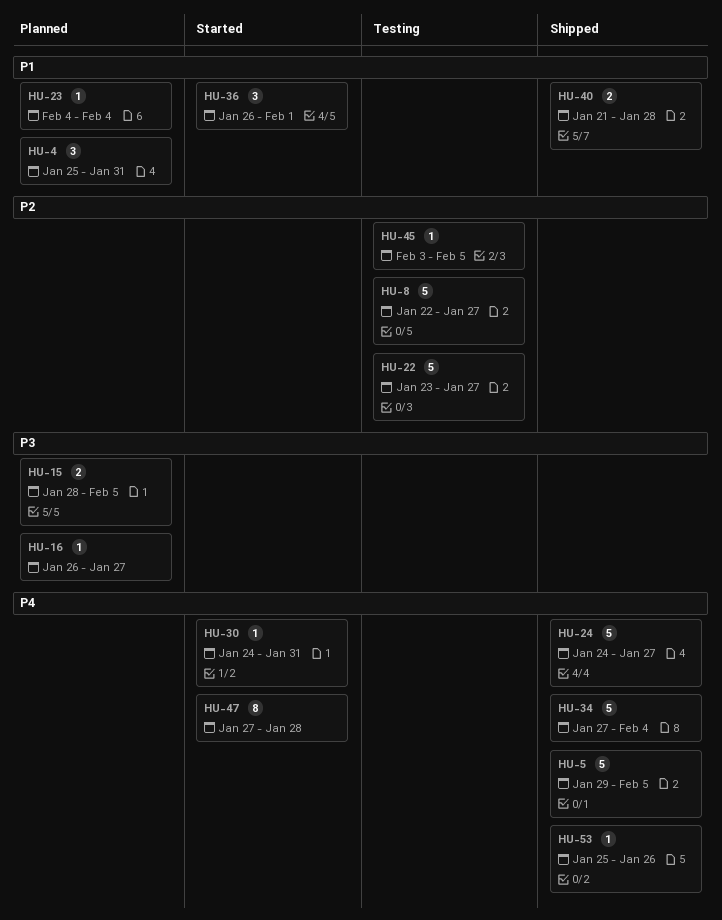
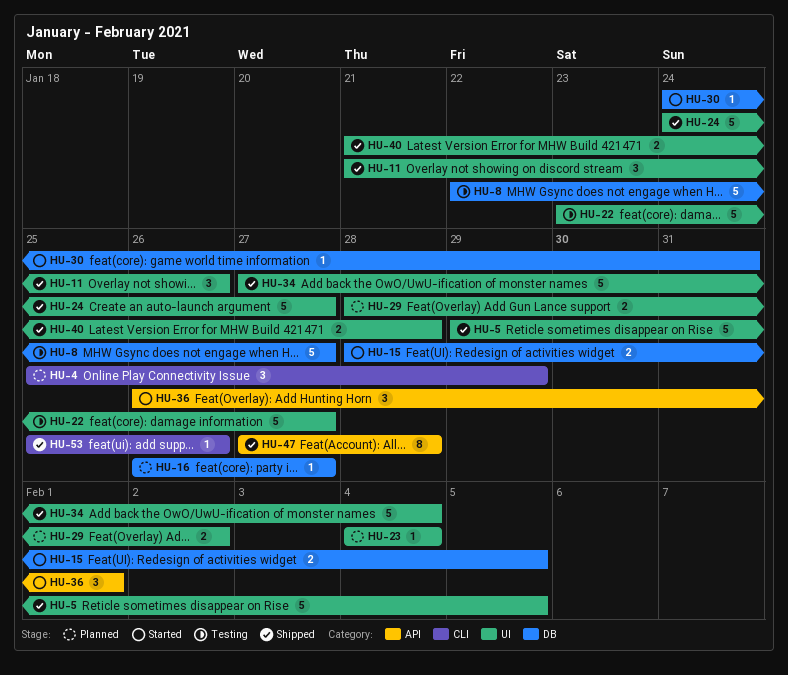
HU-4, due: Jan 31 -> Jan 29
HU-11: none -> present
HU-15, status: Planned -> Started
HU-29: none -> present
HU-45: present -> none
HU-47, status: Started -> Shipped

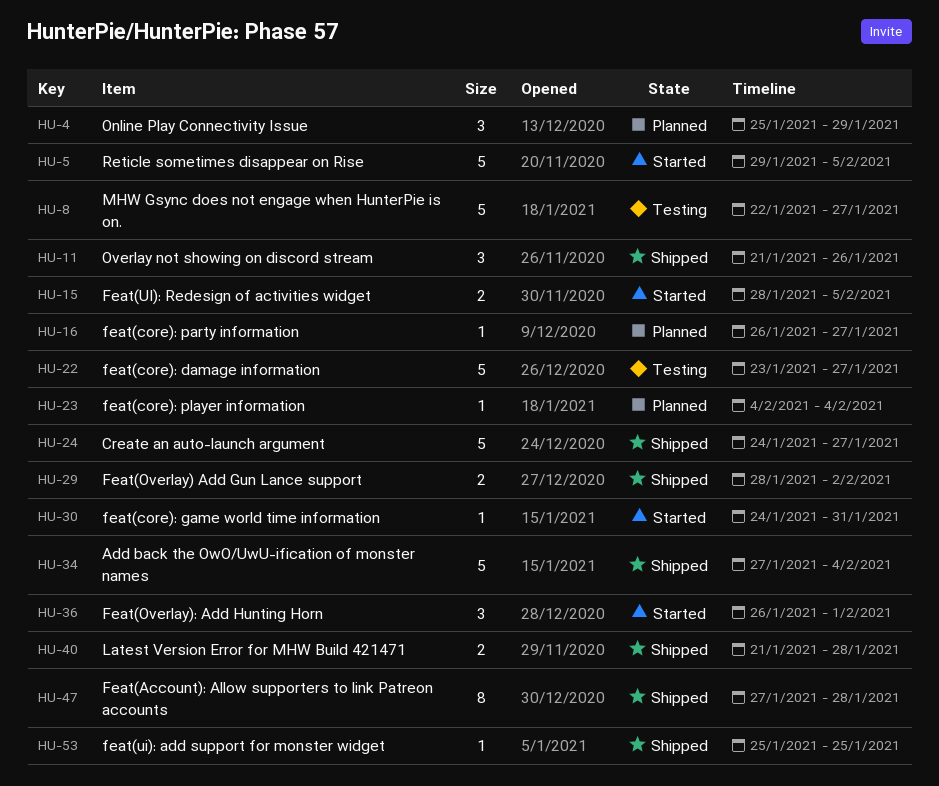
HU-5, status: Shipped -> Started
HU-29, status: Planned -> Shipped
HU-53, due: Jan 26 -> Jan 25

